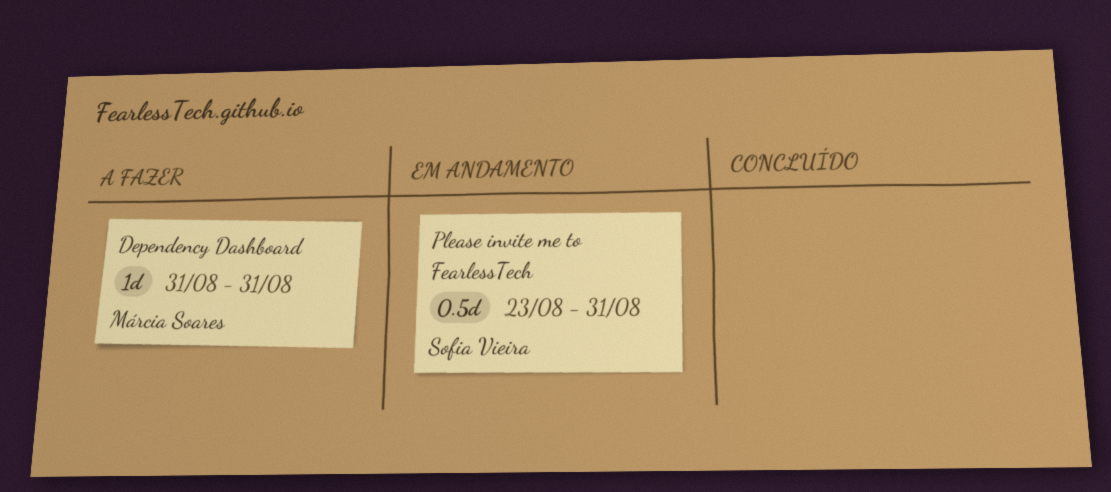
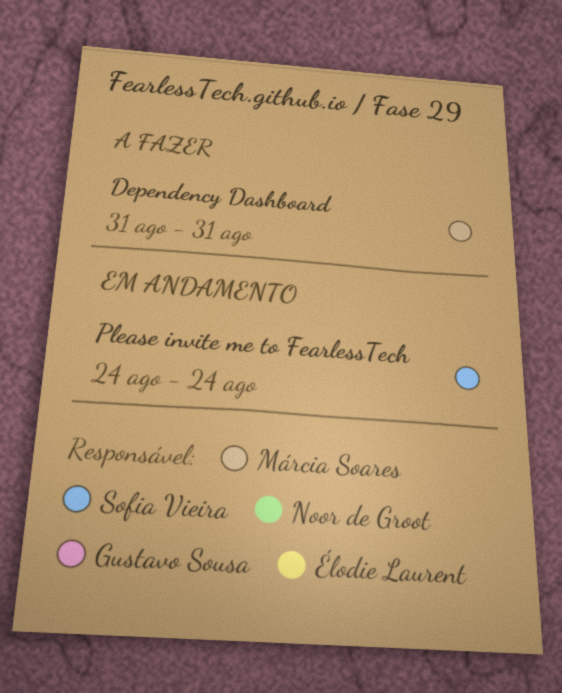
Please invite me to FearlessTech, start: Aug 23 -> Aug 24
Please invite me to FearlessTech, due: Aug 31 -> Aug 24

